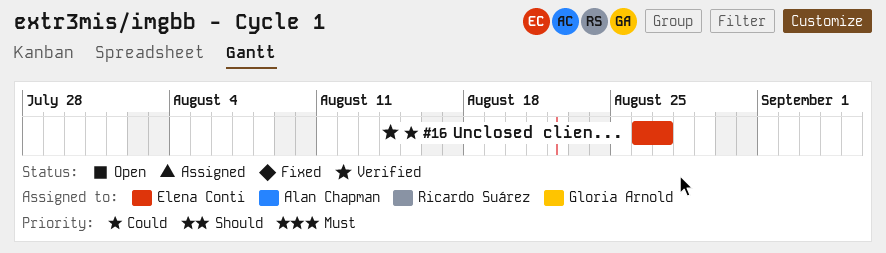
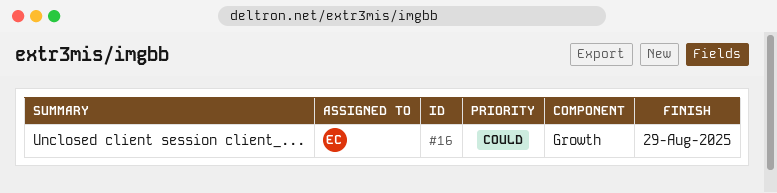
#16, due: Aug 27 -> Aug 29

